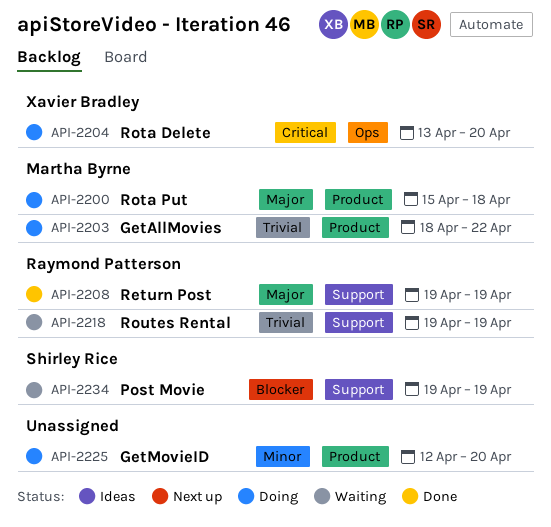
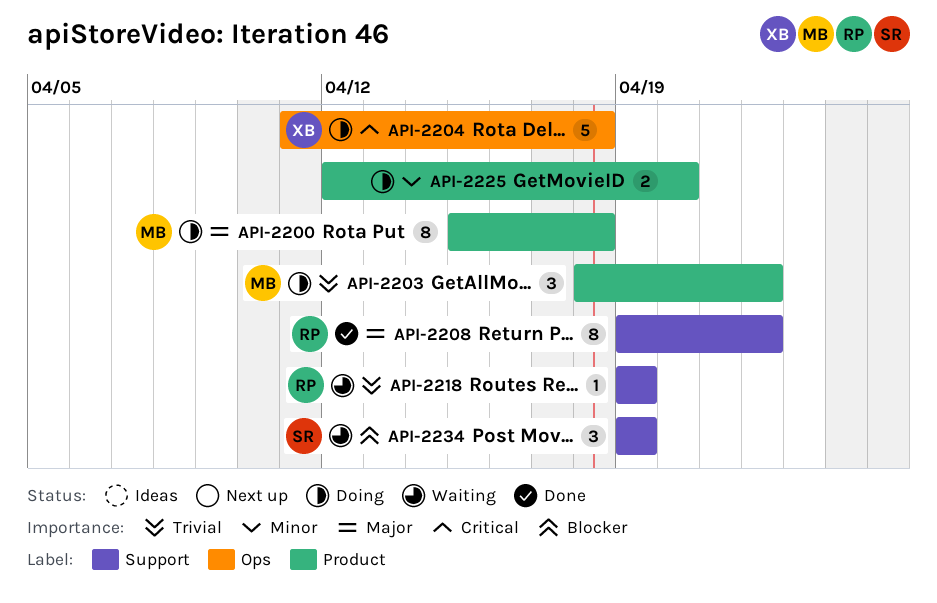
API-2204, start: Apr 13 -> Apr 11
API-2204, due: Apr 20 -> Apr 18
API-2208, due: Apr 19 -> Apr 22

